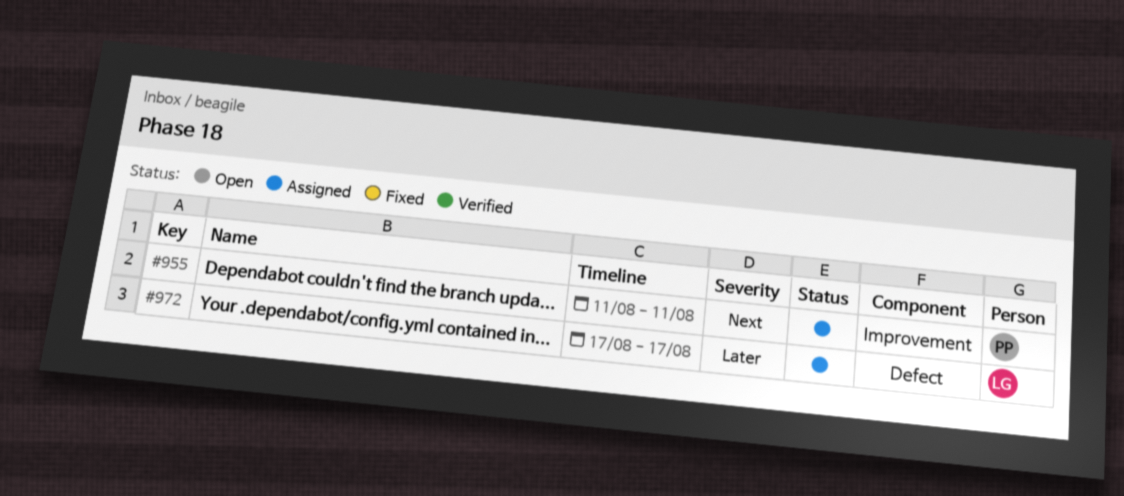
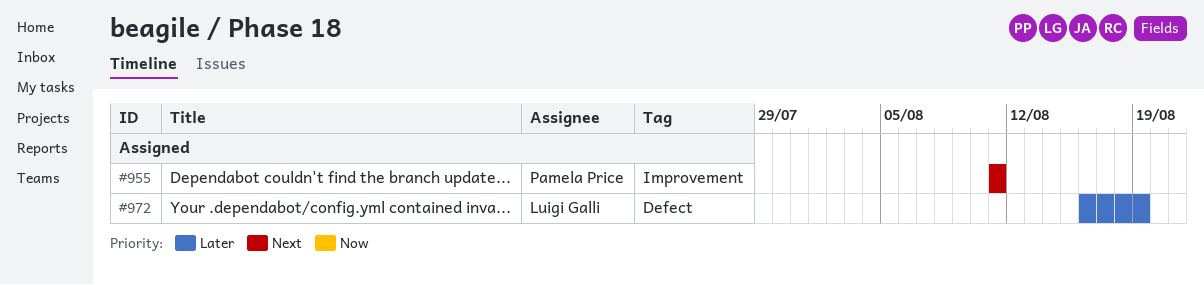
#972, start: Aug 17 -> Aug 16
#972, due: Aug 17 -> Aug 19

